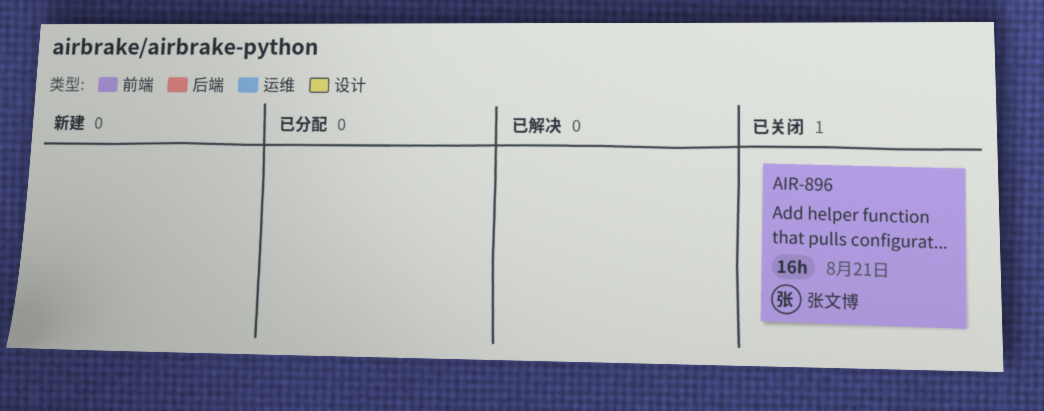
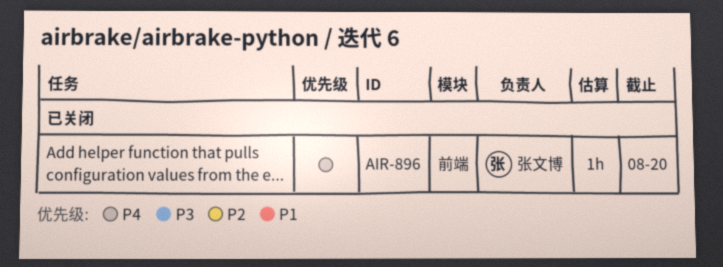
AIR-896, estimate: 16h -> 1h
AIR-896, due: Aug 21 -> Aug 20

